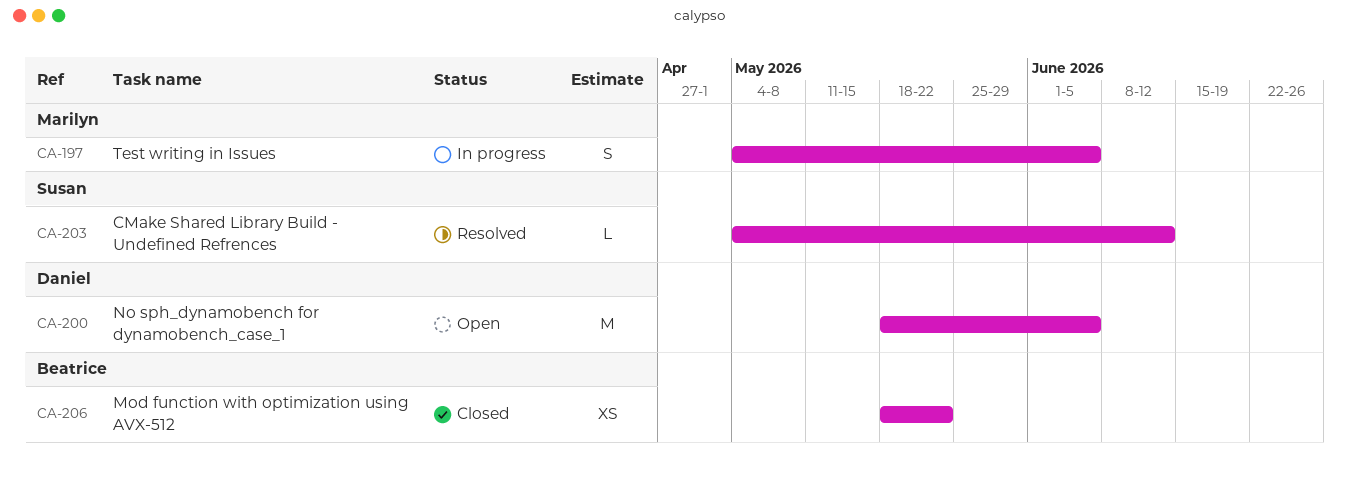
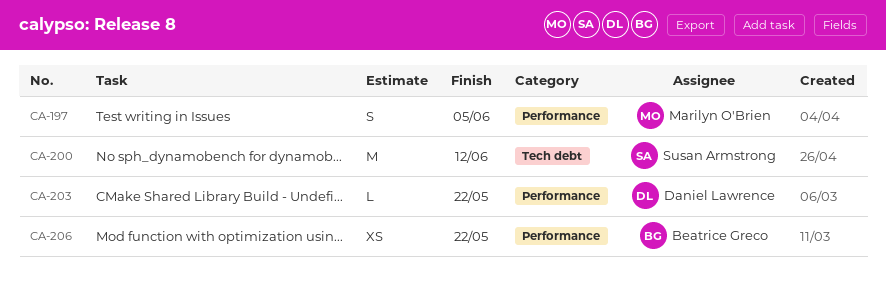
CA-200, owner: Daniel Lawrence -> Susan Armstrong
CA-200, due: Jun 5 -> Jun 12
CA-203, owner: Susan Armstrong -> Daniel Lawrence
CA-203, due: Jun 12 -> May 22

